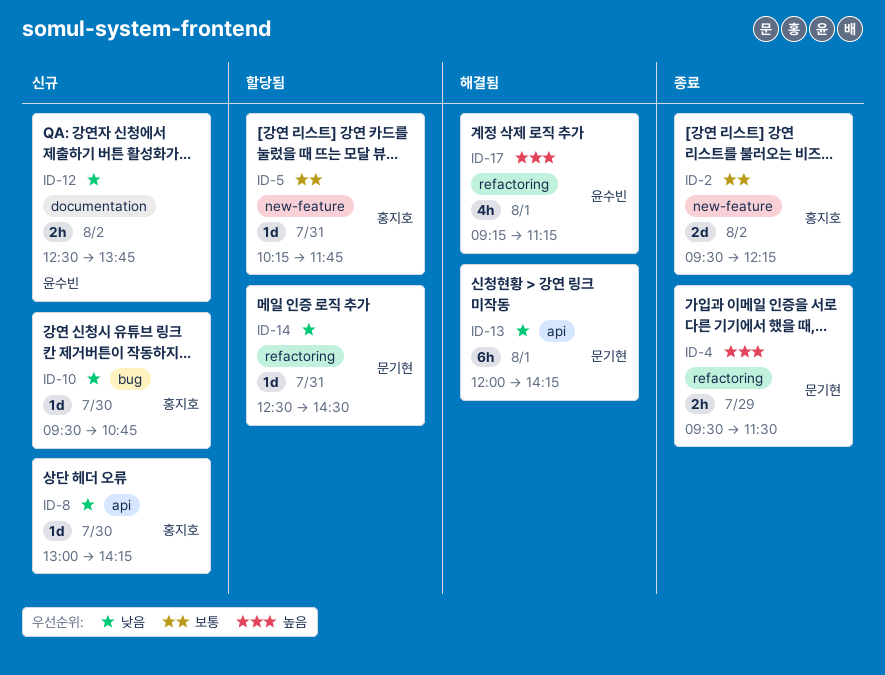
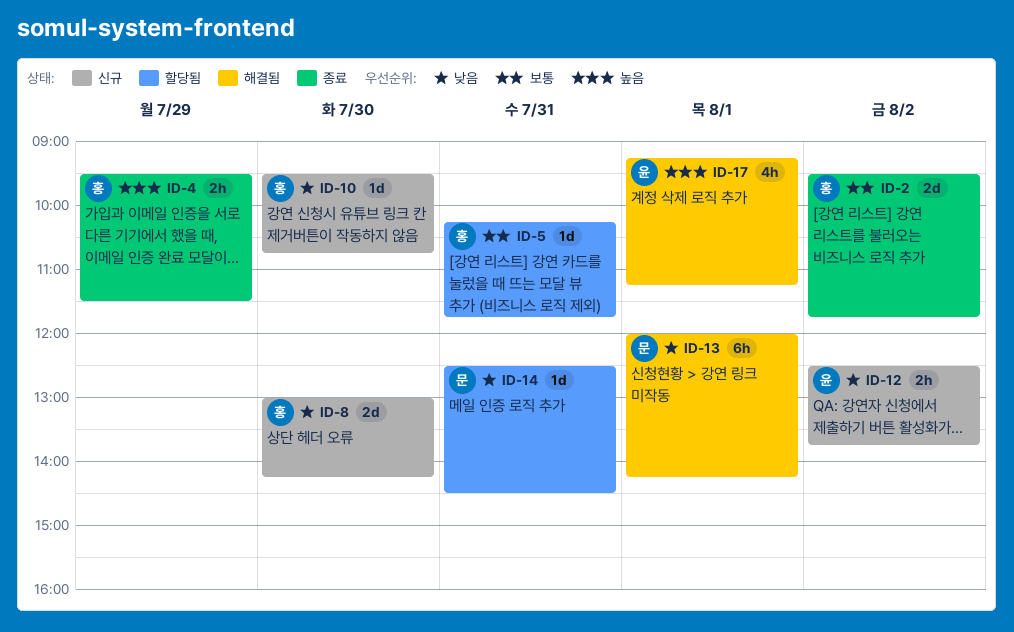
ID-2, ends: 12:15 -> 11:45
ID-4, owner: 문기현 -> 홍지호
ID-8, estimate: 1d -> 2d

